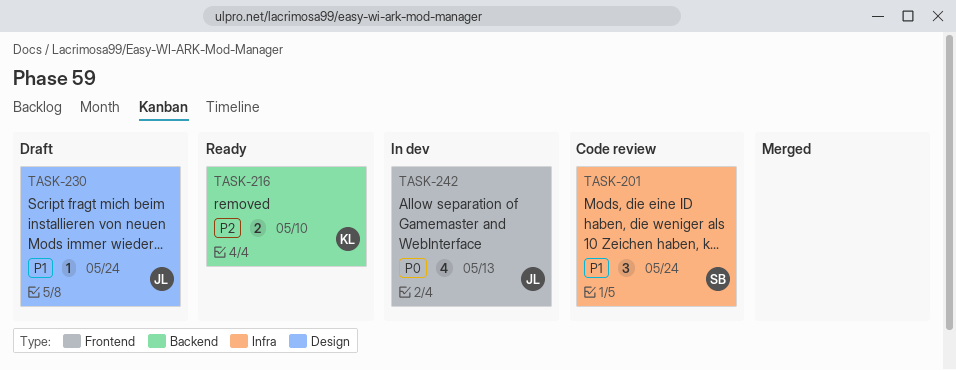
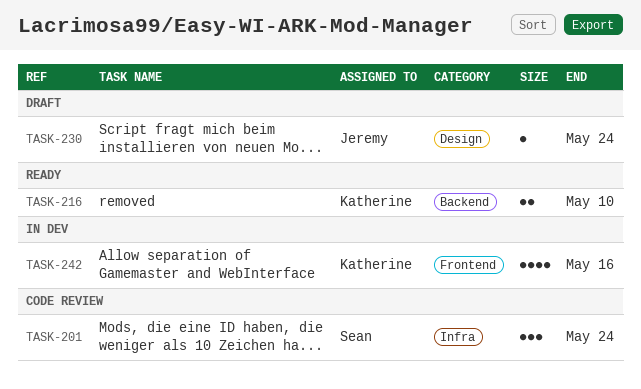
TASK-242, owner: Jeremy -> Katherine
TASK-242, due: May 13 -> May 16

